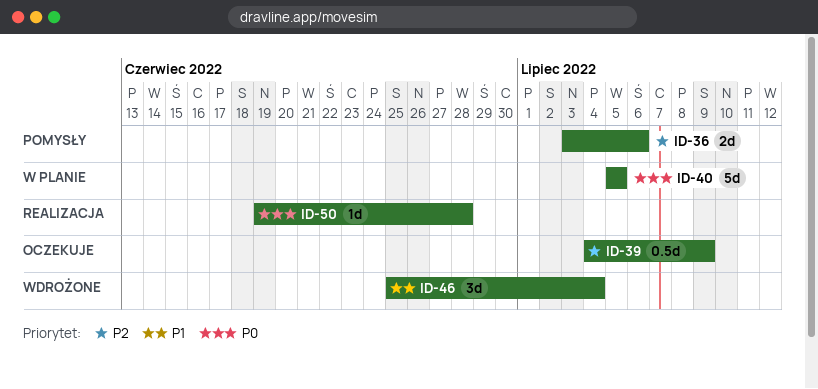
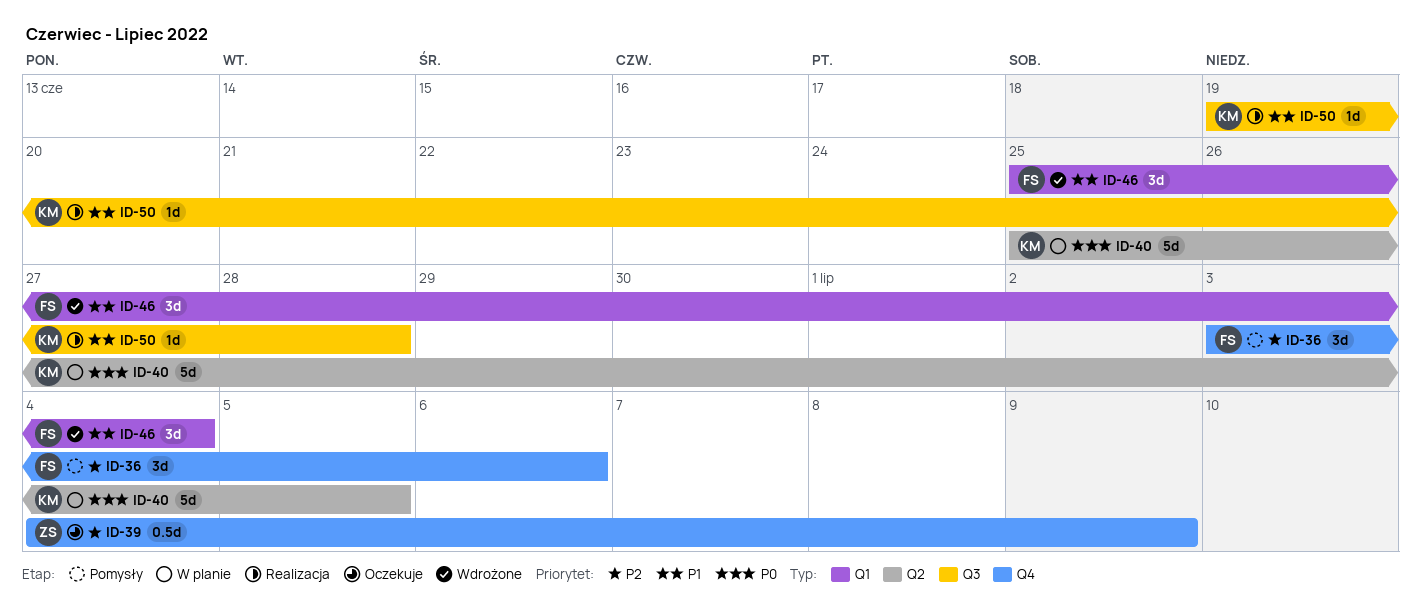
ID-36, estimate: 2d -> 3d
ID-40, start: Jul 5 -> Jun 25
ID-50, priority: P0 -> P1

